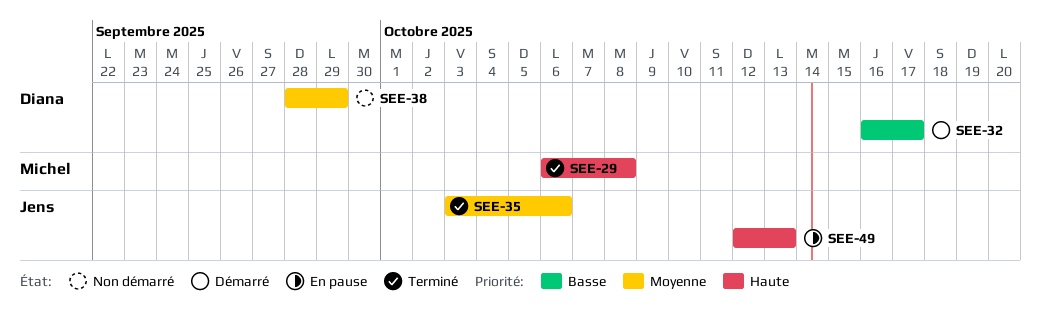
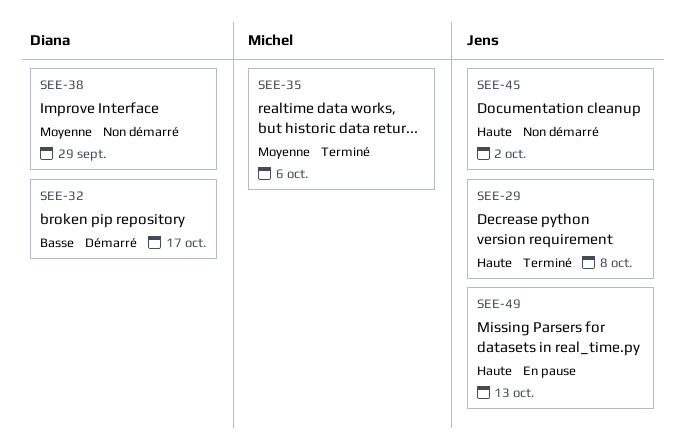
SEE-29, owner: Michel -> Jens
SEE-35, owner: Jens -> Michel
SEE-45: none -> present

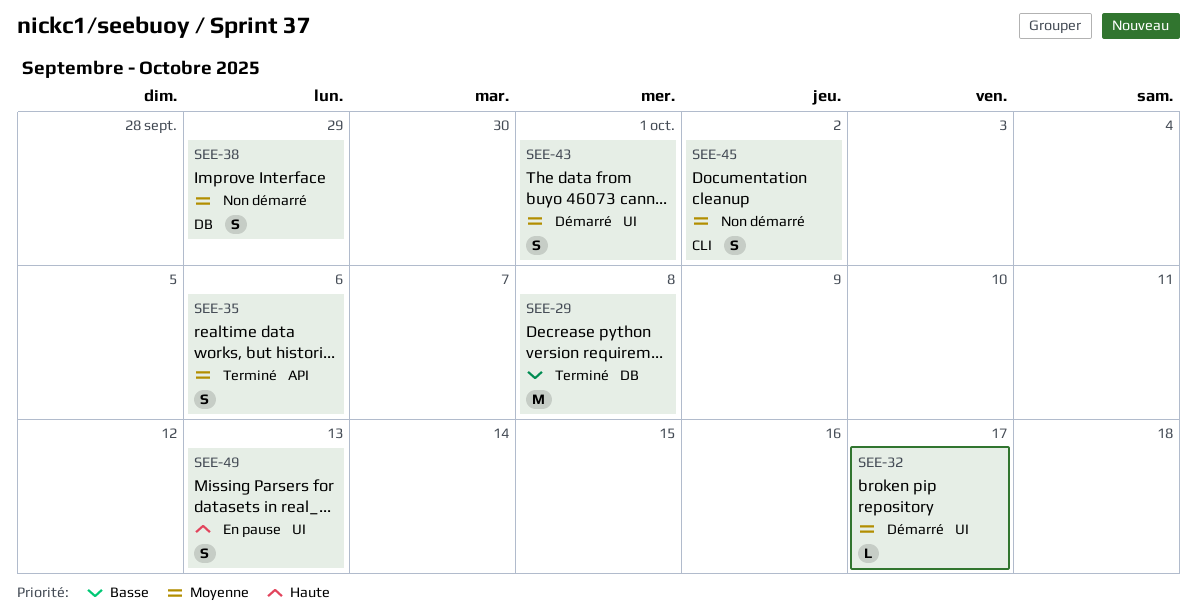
SEE-29, priority: Haute -> Basse
SEE-32, priority: Basse -> Moyenne
SEE-43: none -> present
SEE-45, priority: Haute -> Moyenne

